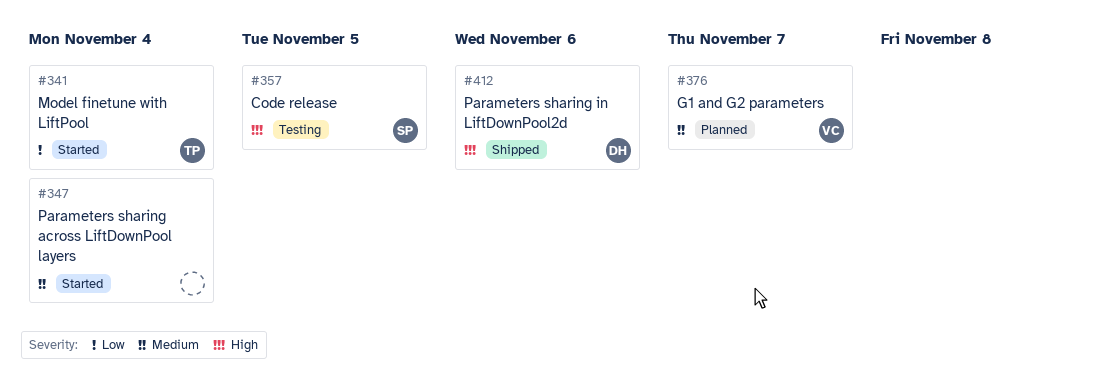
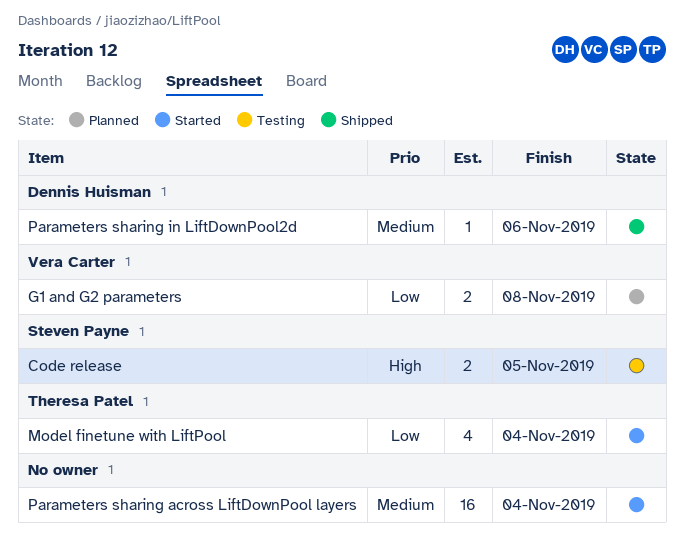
G1 and G2 parameters, priority: Medium -> Low
G1 and G2 parameters, due: Nov 7 -> Nov 8
Parameters sharing in LiftDownPool2d, priority: High -> Medium

